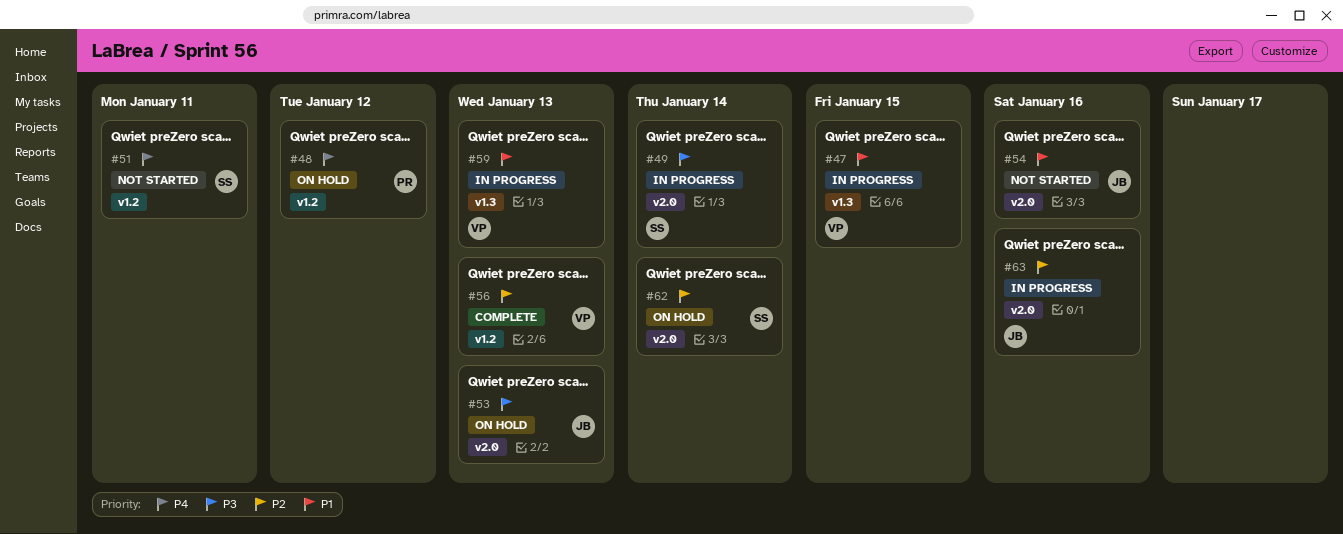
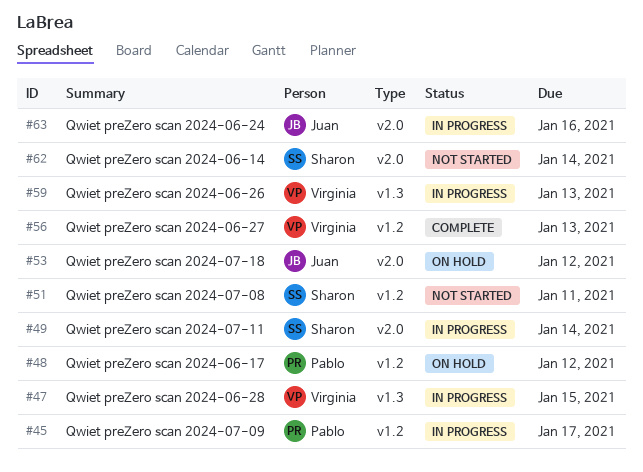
#45: none -> present
#53, due: Jan 13 -> Jan 12
#54: present -> none
#62, status: On hold -> Not started

